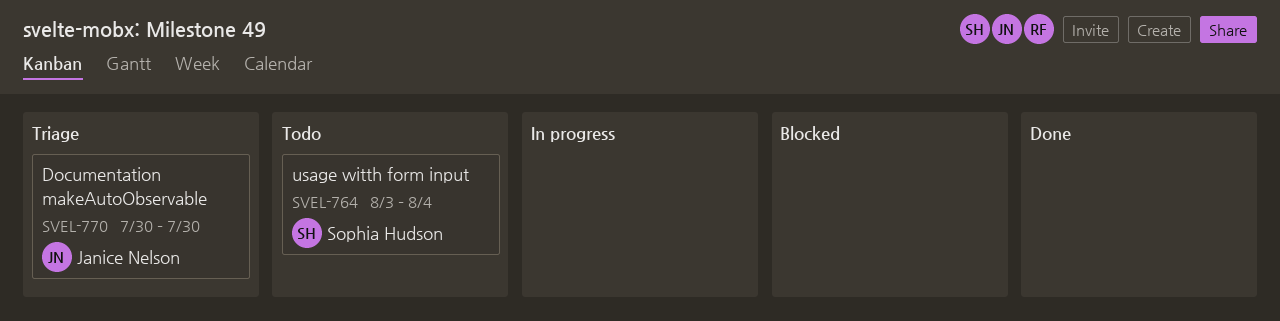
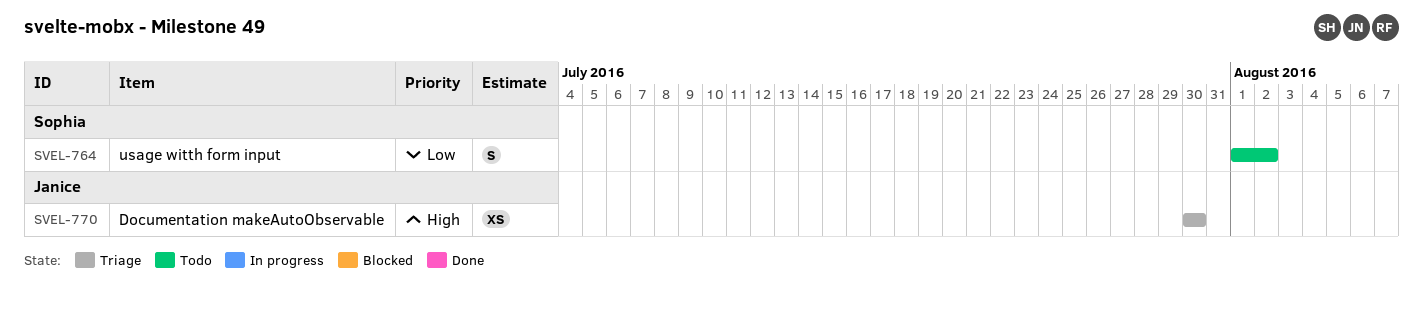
SVEL-764, start: Aug 3 -> Aug 1
SVEL-764, due: Aug 4 -> Aug 2

